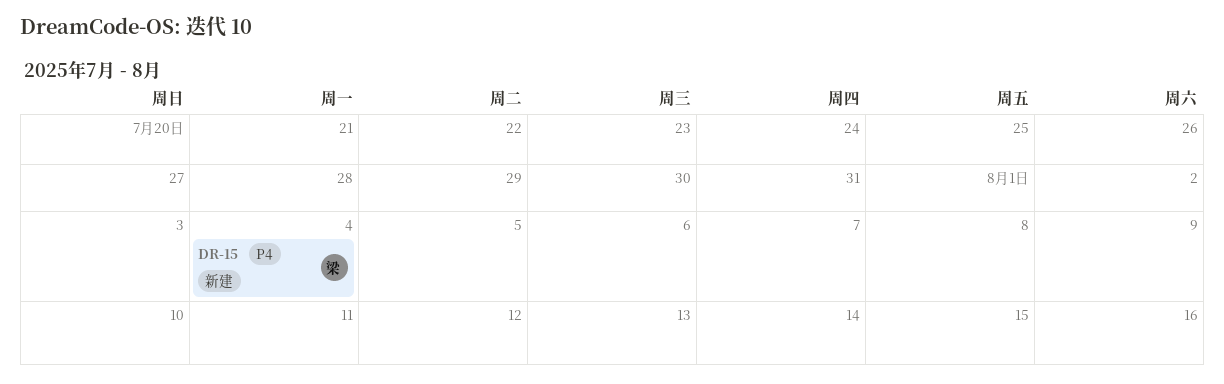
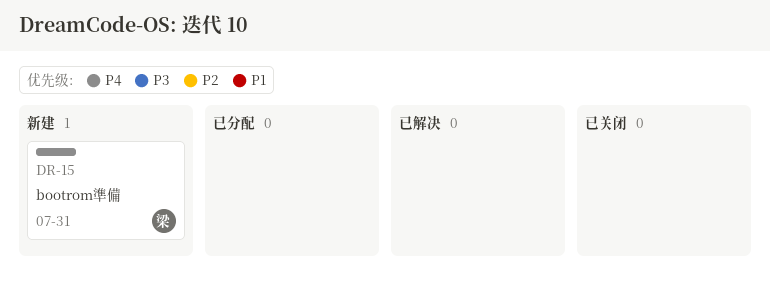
DR-15, due: Aug 4 -> Jul 31

